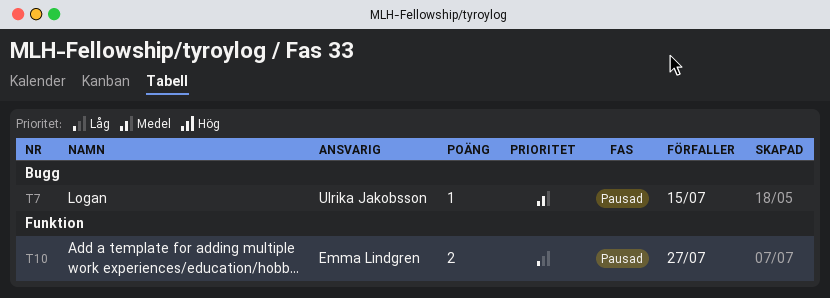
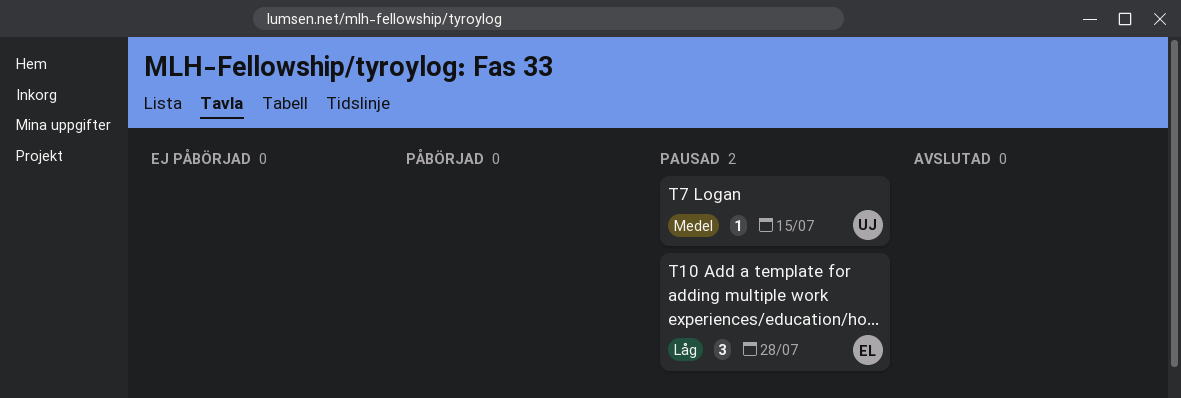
T10, estimate: 2 -> 3
T10, due: Jul 27 -> Jul 28

